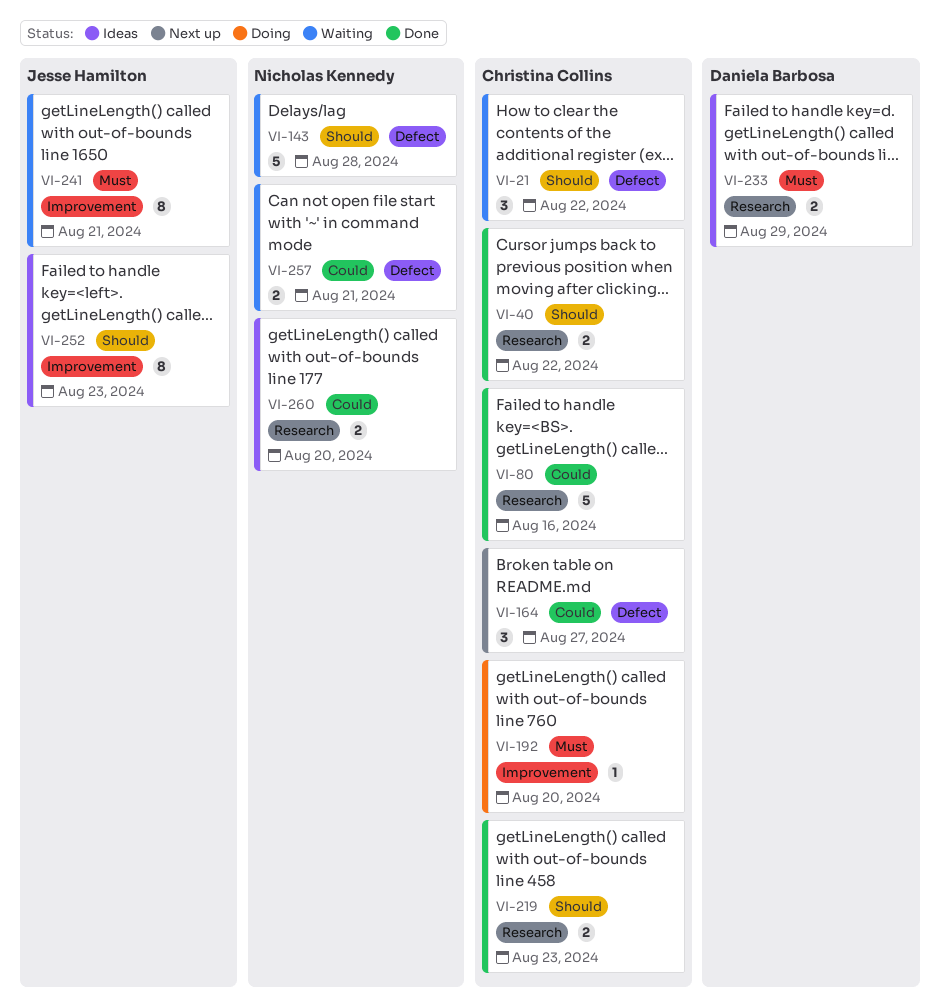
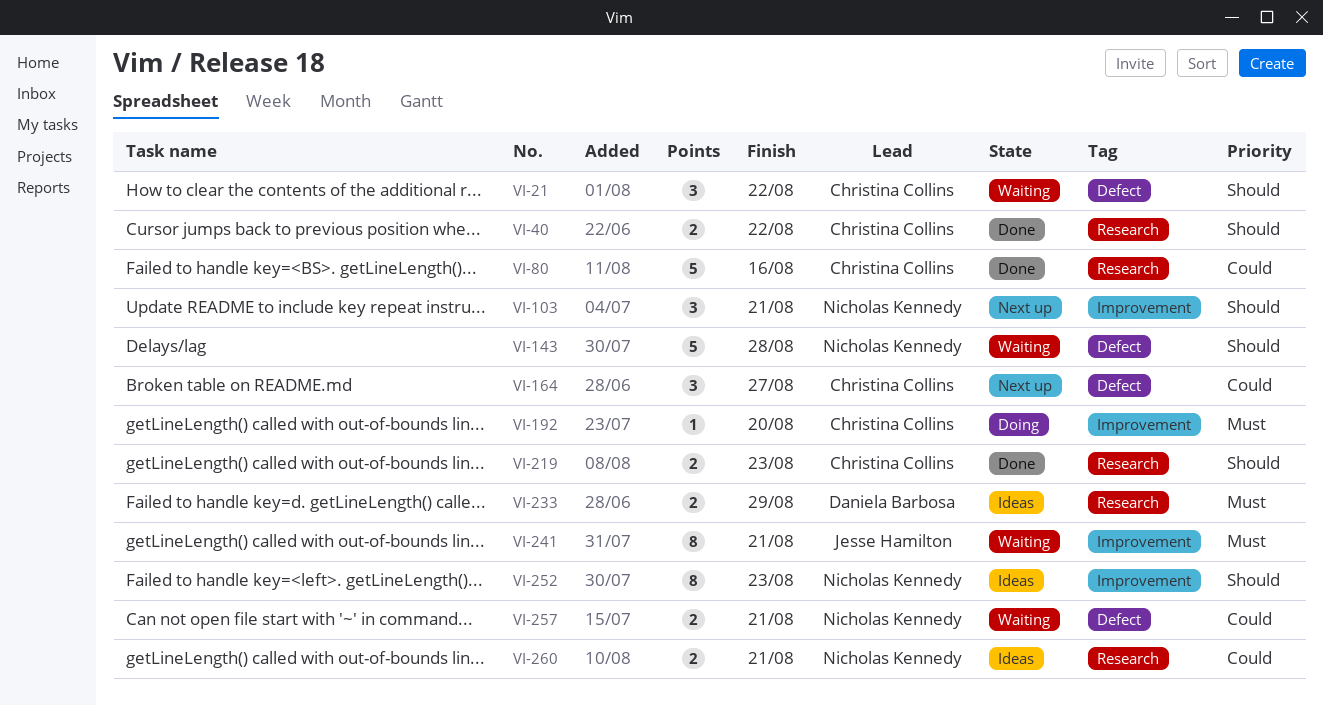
VI-103: none -> present
VI-252, owner: Jesse Hamilton -> Nicholas Kennedy
VI-260, due: Aug 20 -> Aug 21

